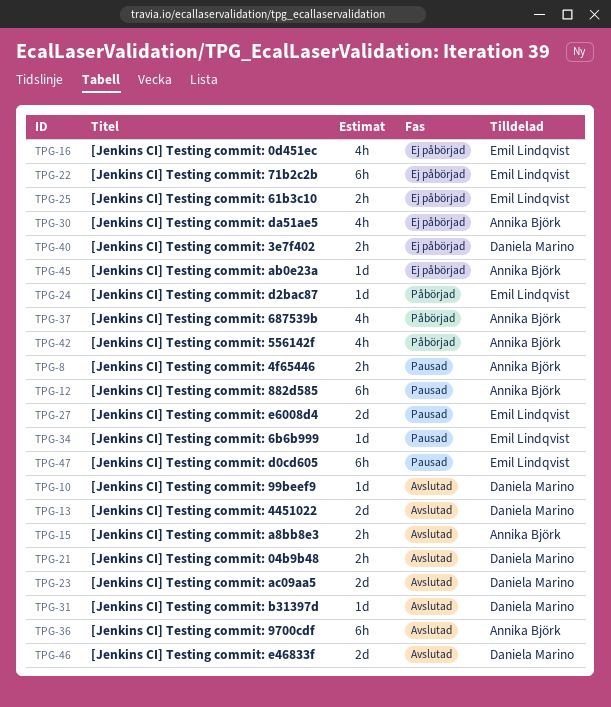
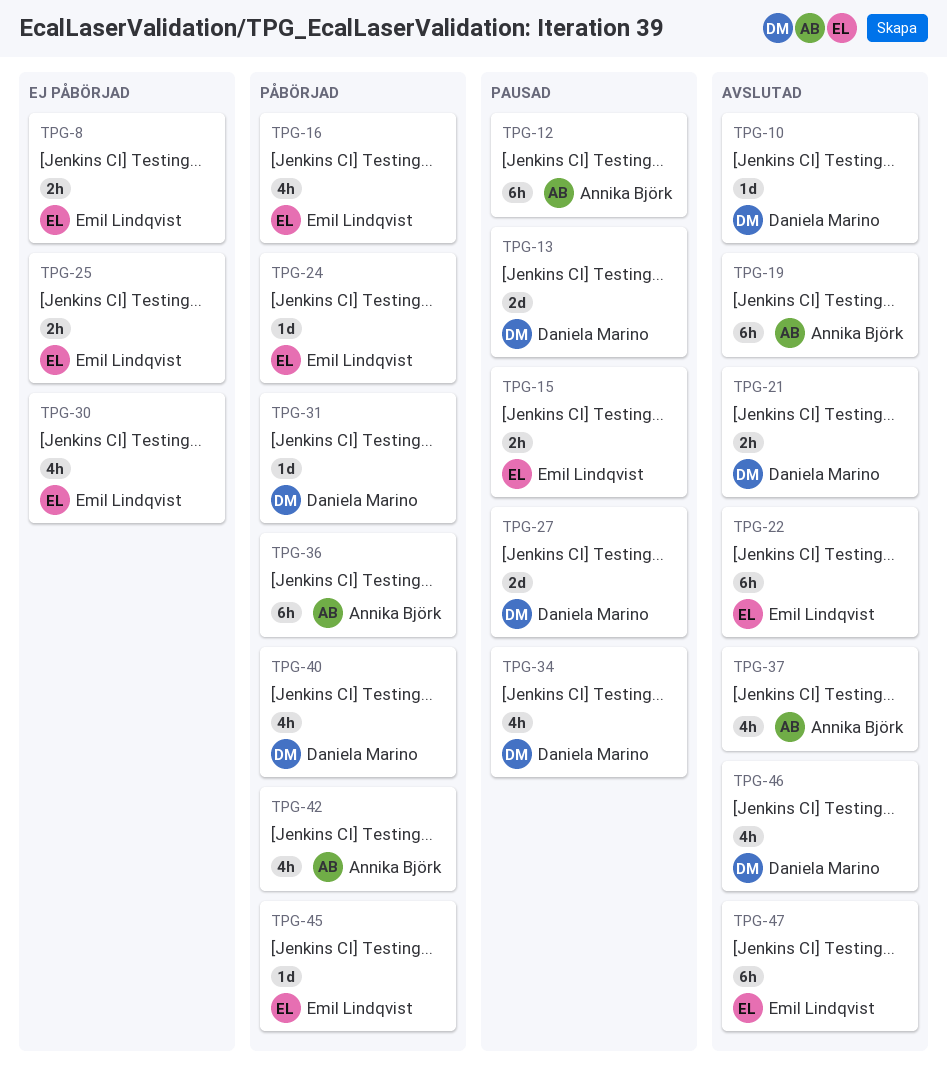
TPG-8, status: Pausad -> Ej påbörjad
TPG-8, owner: Annika Björk -> Emil Lindqvist
TPG-13, status: Avslutad -> Pausad
TPG-15, status: Avslutad -> Pausad
TPG-15, owner: Annika Björk -> Emil Lindqvist
TPG-16, status: Ej påbörjad -> Påbörjad
TPG-19: none -> present
TPG-22, status: Ej påbörjad -> Avslutad
TPG-23: present -> none
TPG-27, owner: Emil Lindqvist -> Daniela Marino
TPG-30, owner: Annika Björk -> Emil Lindqvist
TPG-31, status: Avslutad -> Påbörjad
TPG-34, owner: Emil Lindqvist -> Daniela Marino
TPG-34, estimate: 1d -> 4h
TPG-36, status: Avslutad -> Påbörjad
TPG-37, status: Påbörjad -> Avslutad
TPG-40, status: Ej påbörjad -> Påbörjad
TPG-40, estimate: 2h -> 4h
TPG-45, status: Ej påbörjad -> Påbörjad
TPG-45, owner: Annika Björk -> Emil Lindqvist
TPG-46, estimate: 2d -> 4h
TPG-47, status: Pausad -> Avslutad

